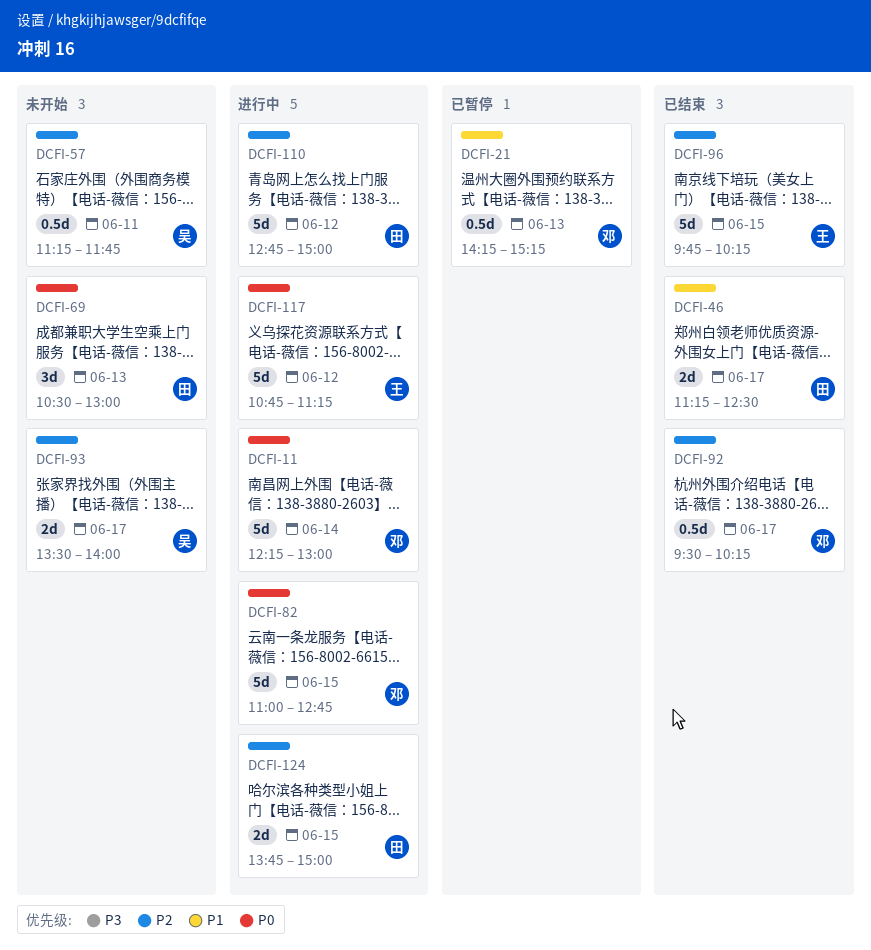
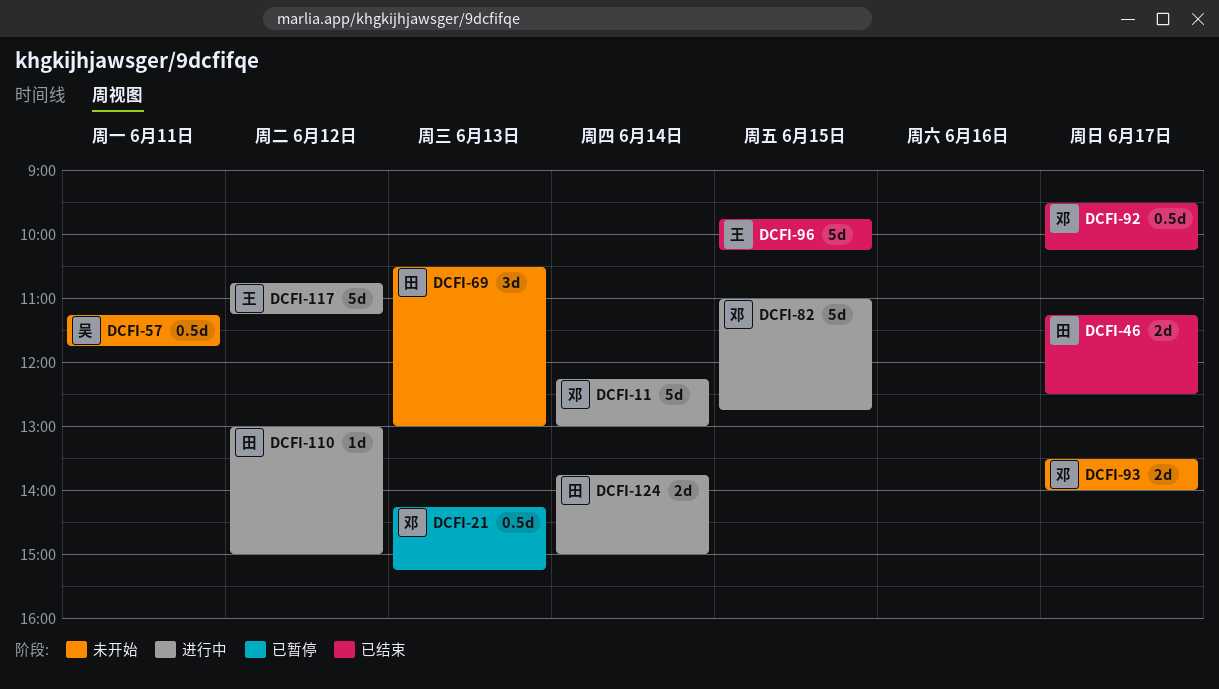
DCFI-93, owner: 吴 -> 邓
DCFI-110, estimate: 5d -> 1d
DCFI-110, begins: 12:45 -> 13:00
DCFI-124, day: Jun 15 -> Jun 14

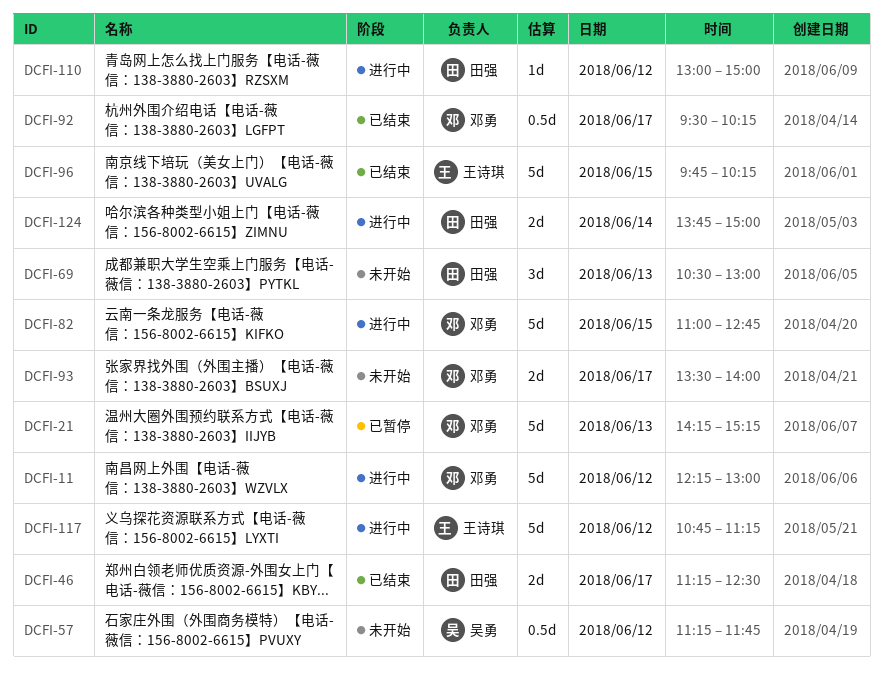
DCFI-11, day: Jun 14 -> Jun 12
DCFI-21, estimate: 0.5d -> 5d
DCFI-57, day: Jun 11 -> Jun 12

